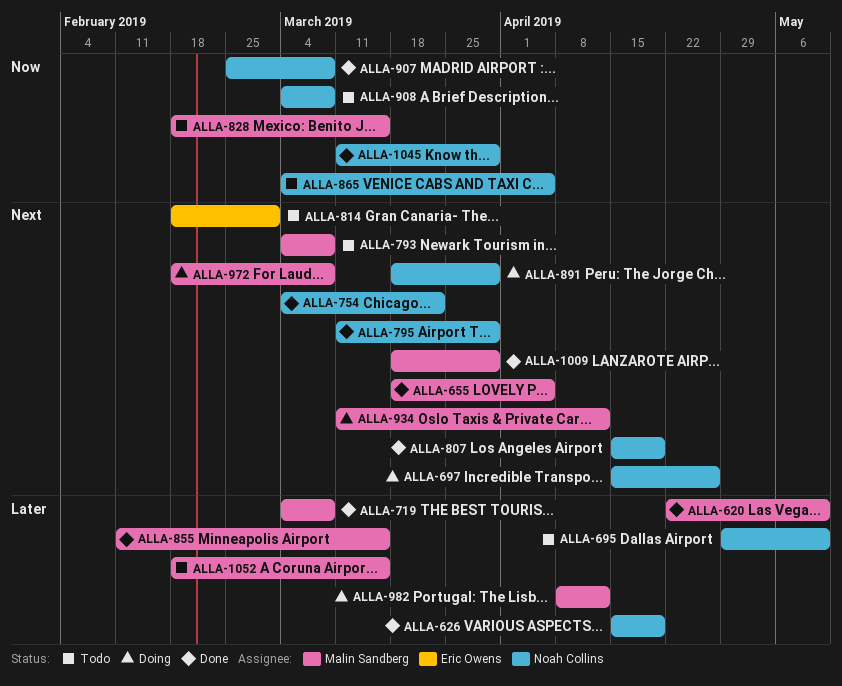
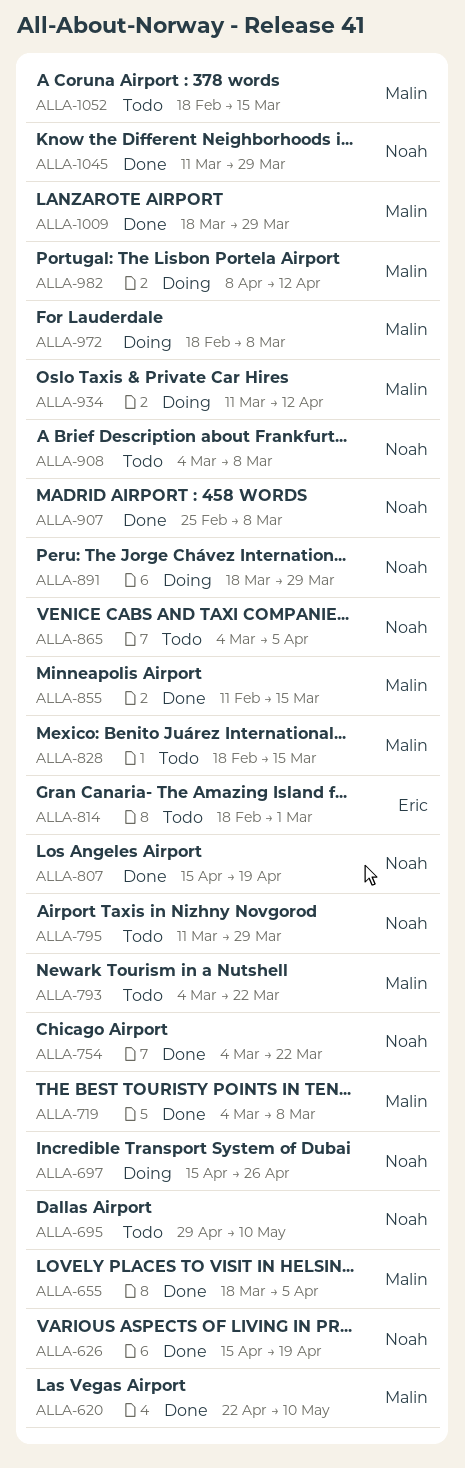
ALLA-793, due: Mar 8 -> Mar 22
ALLA-795, status: Done -> Todo

